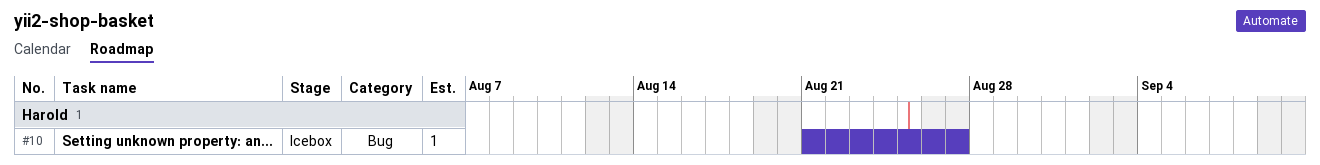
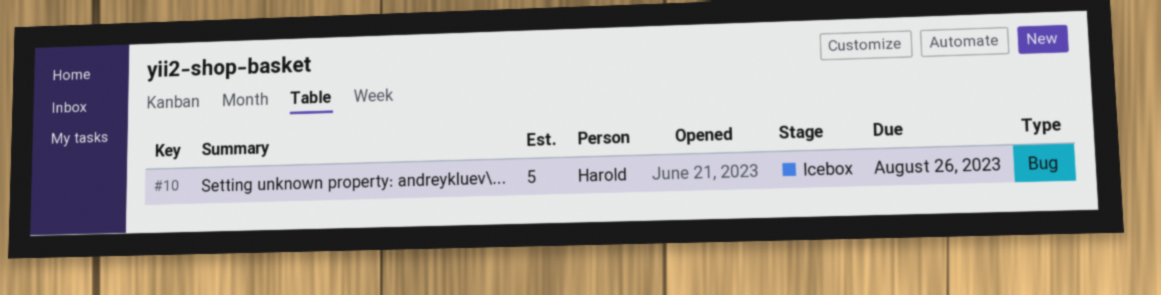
#10, estimate: 1 -> 5
#10, due: Aug 27 -> Aug 26

